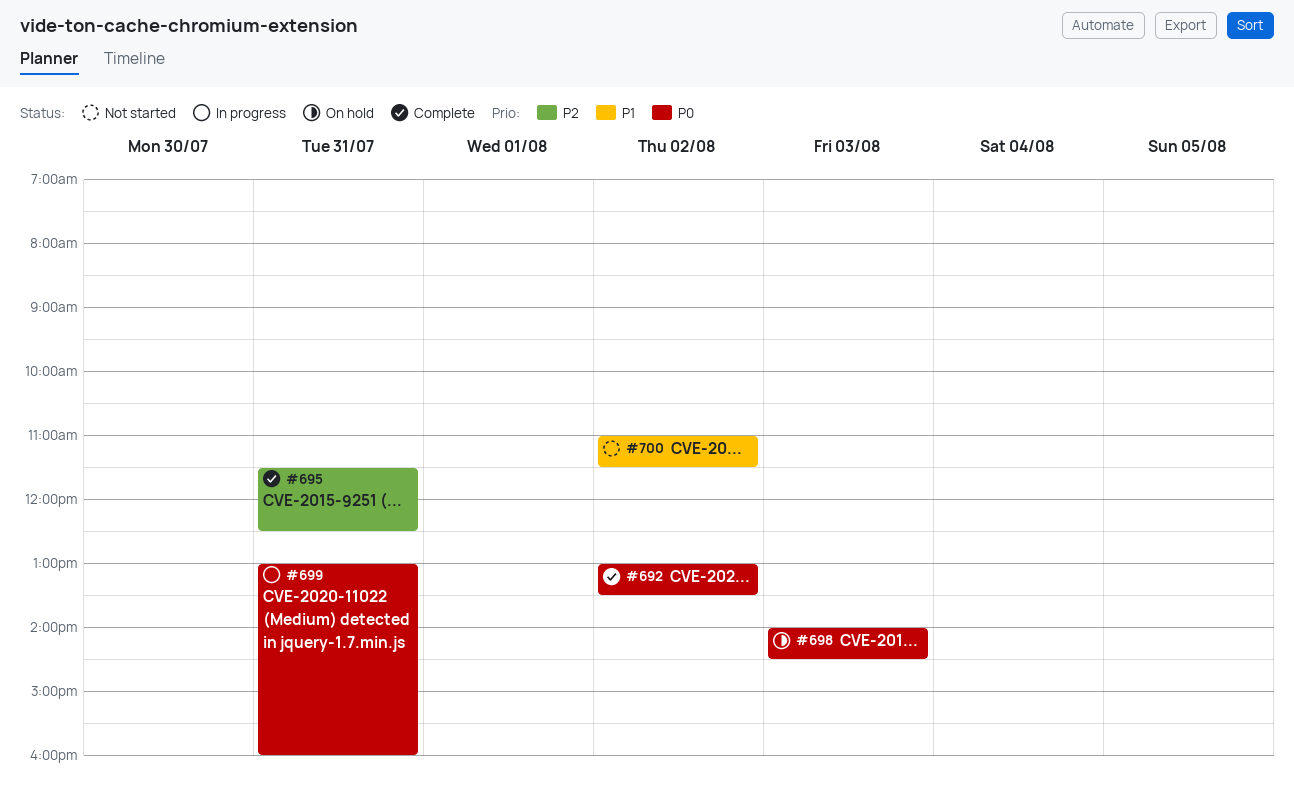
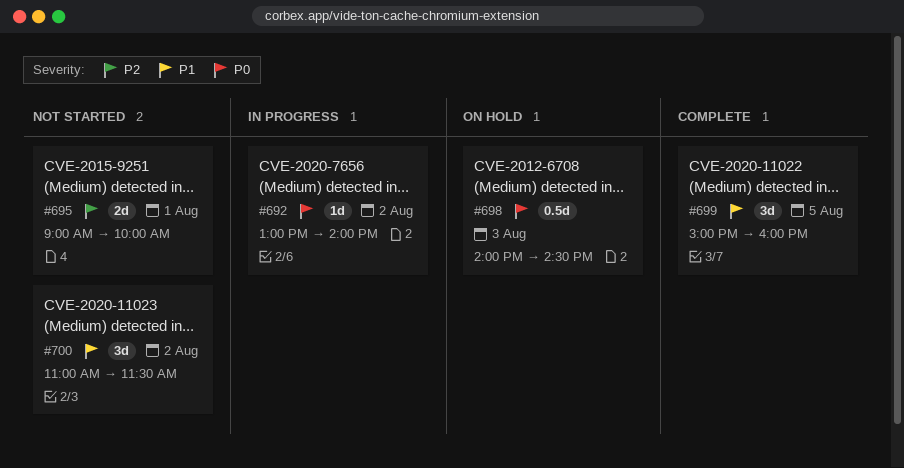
#692, status: Complete -> In progress
#692, ends: 13:30 -> 14:00
#695, status: Complete -> Not started
#695, day: Jul 31 -> Aug 1
#695, begins: 11:30 -> 09:00
#695, ends: 12:30 -> 10:00
#699, status: In progress -> Complete
#699, priority: P0 -> P1
#699, day: Jul 31 -> Aug 5
#699, begins: 13:00 -> 15:00

